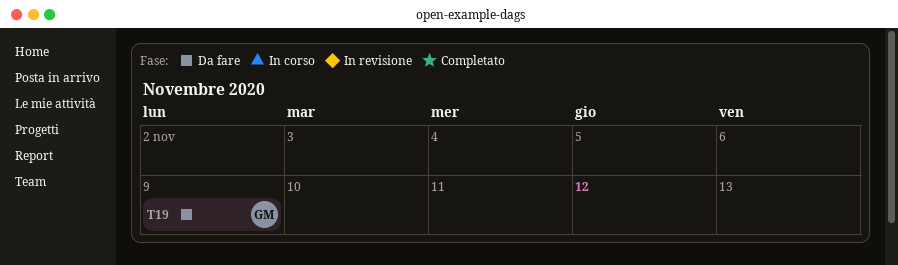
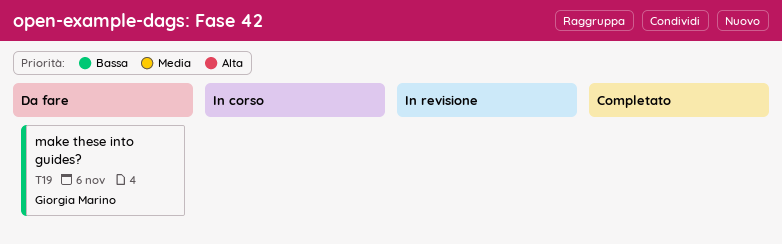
T19, due: Nov 9 -> Nov 6

